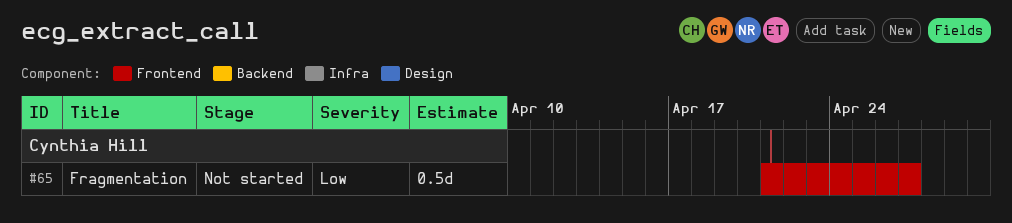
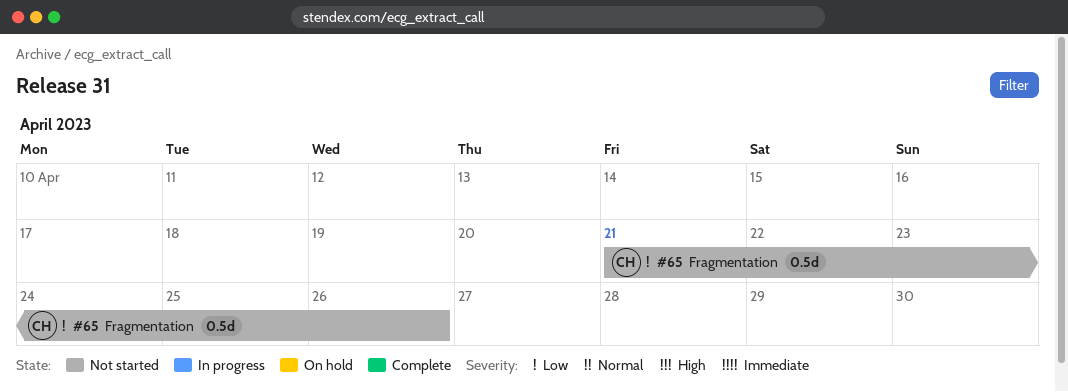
#65, due: Apr 27 -> Apr 26

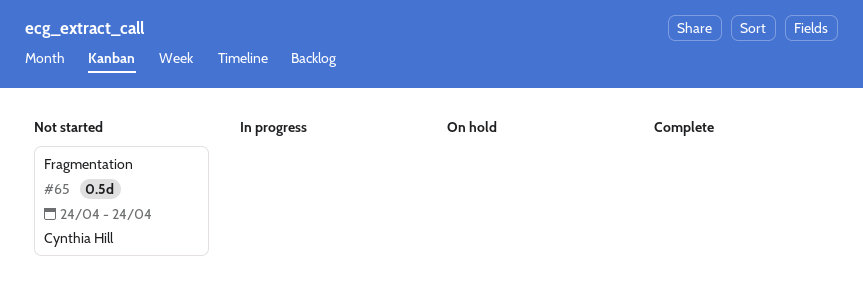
#65, start: Apr 21 -> Apr 24
#65, due: Apr 26 -> Apr 24

